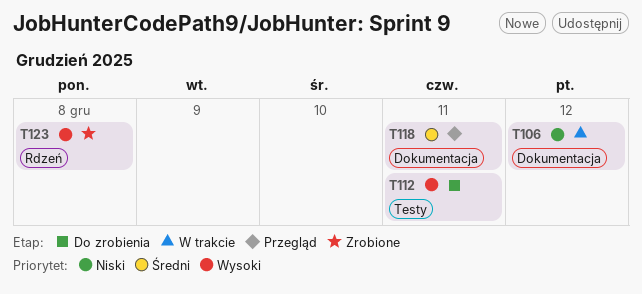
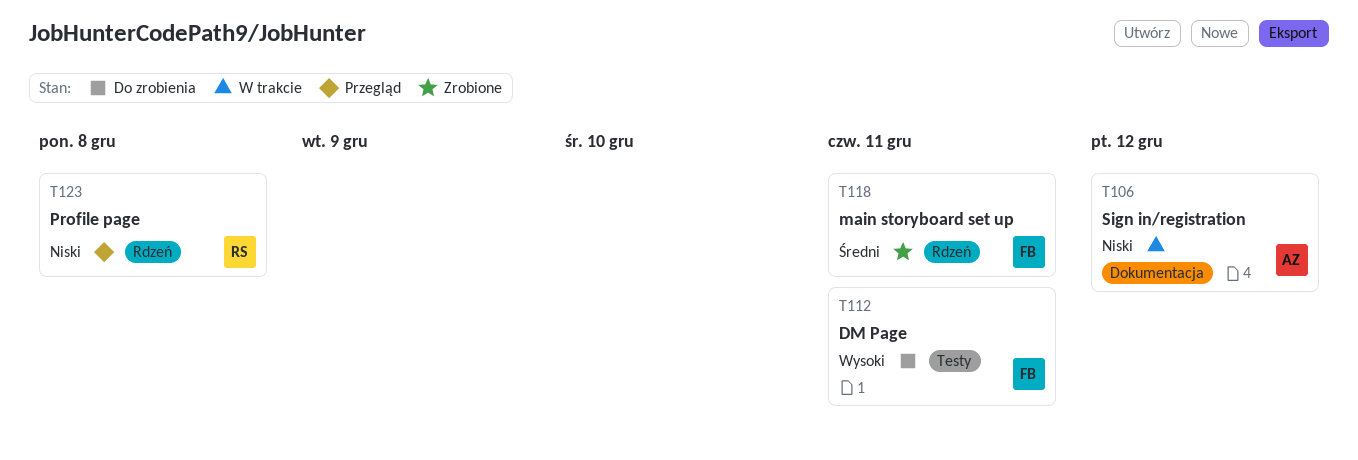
T118, status: Przegląd -> Zrobione
T118, label: Dokumentacja -> Rdzeń
T123, status: Zrobione -> Przegląd
T123, priority: Wysoki -> Niski

